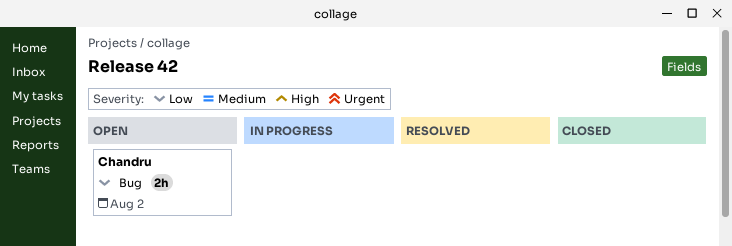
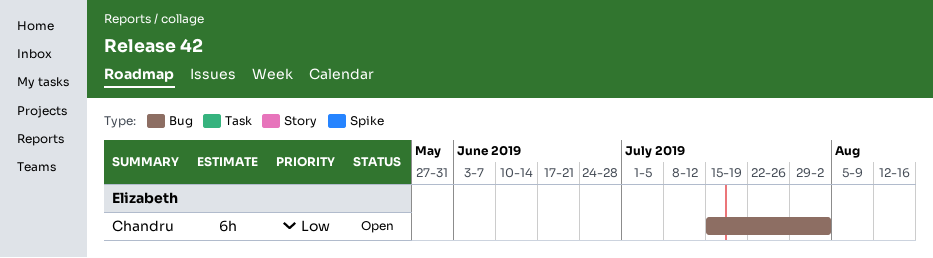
Chandru, estimate: 2h -> 6h

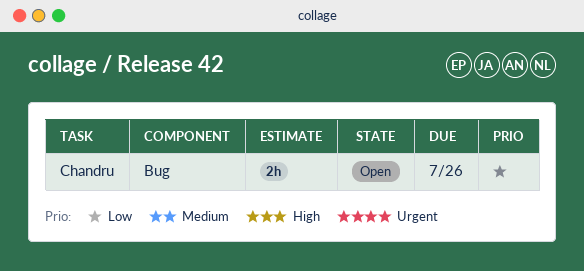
Chandru, estimate: 6h -> 2h
Chandru, due: Aug 2 -> Jul 26

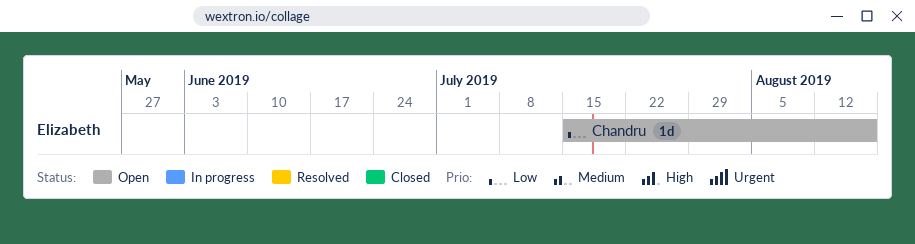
Chandru, estimate: 2h -> 1d
Chandru, due: Jul 26 -> Aug 16

